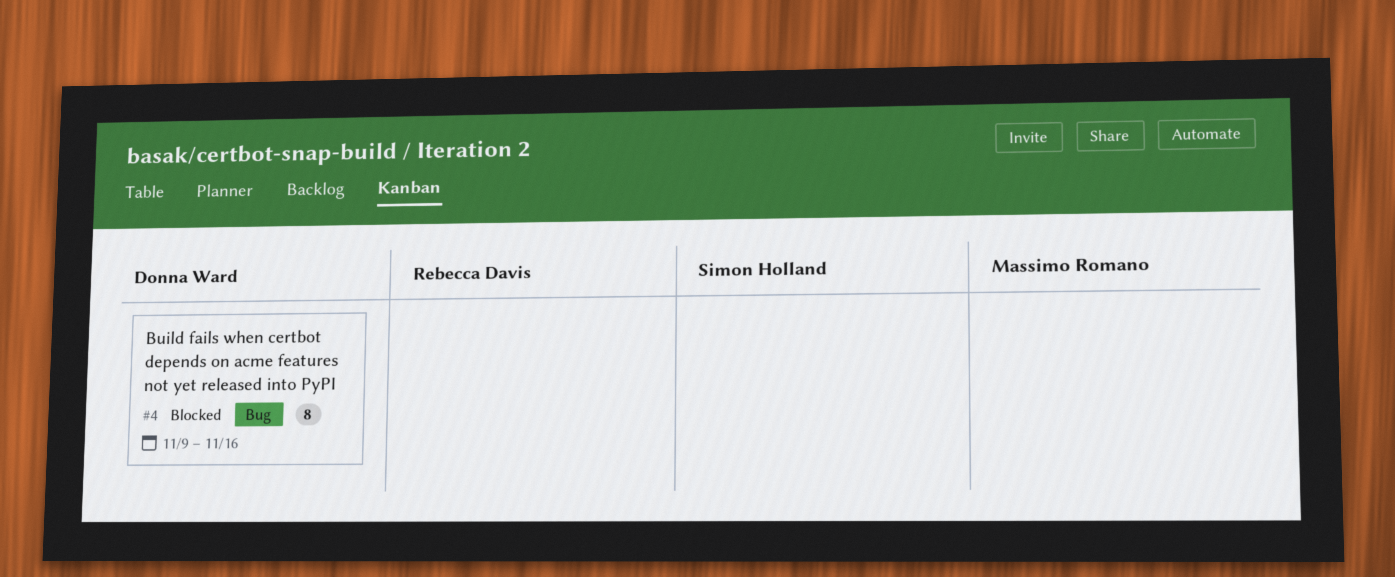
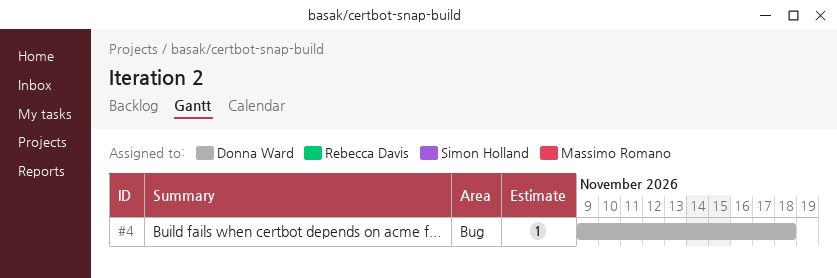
#4, estimate: 8 -> 1
#4, due: Nov 16 -> Nov 18

